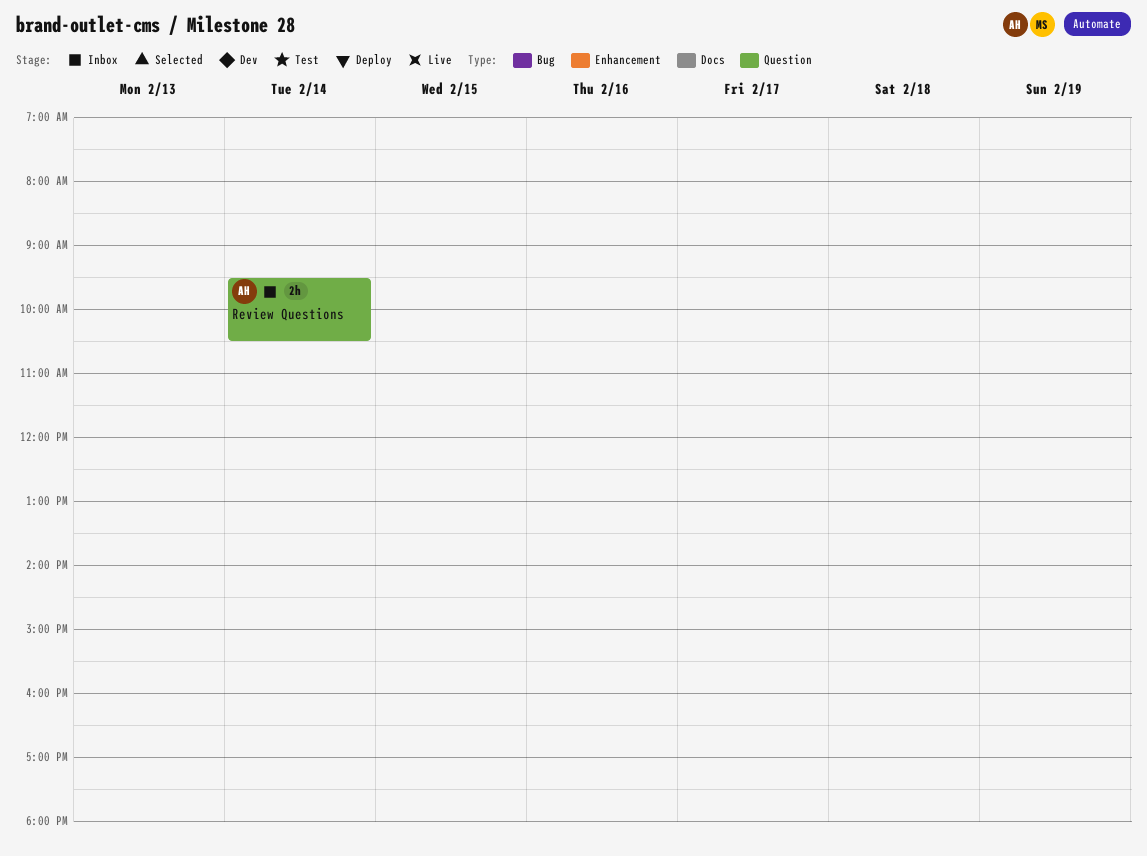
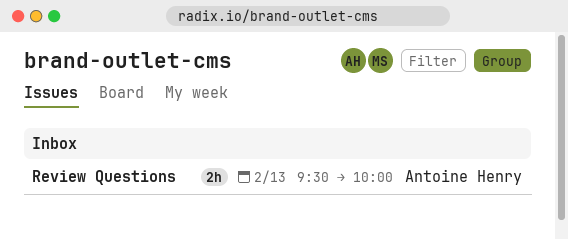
Review Questions, day: Feb 14 -> Feb 13
Review Questions, ends: 10:30 -> 10:00

